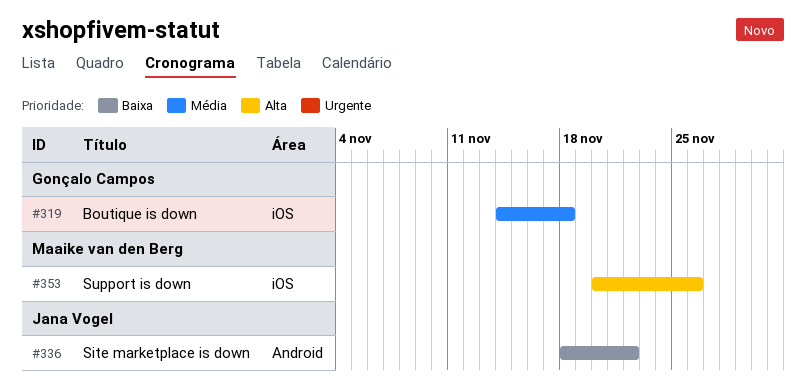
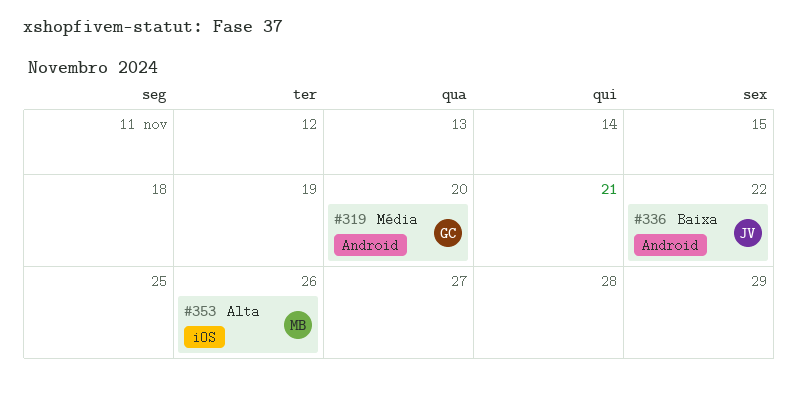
#319, label: iOS -> Android
#319, due: Nov 18 -> Nov 20

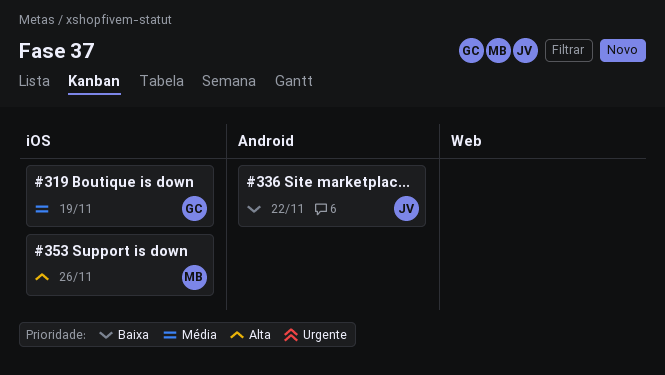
#319, label: Android -> iOS
#319, due: Nov 20 -> Nov 19

